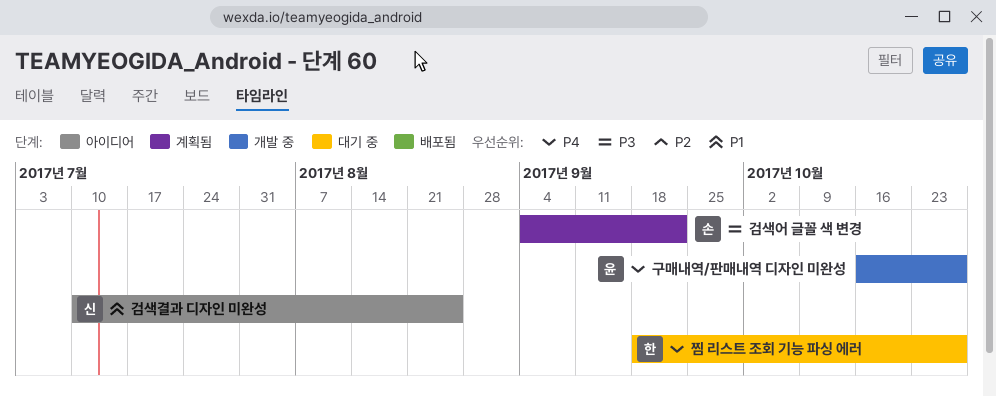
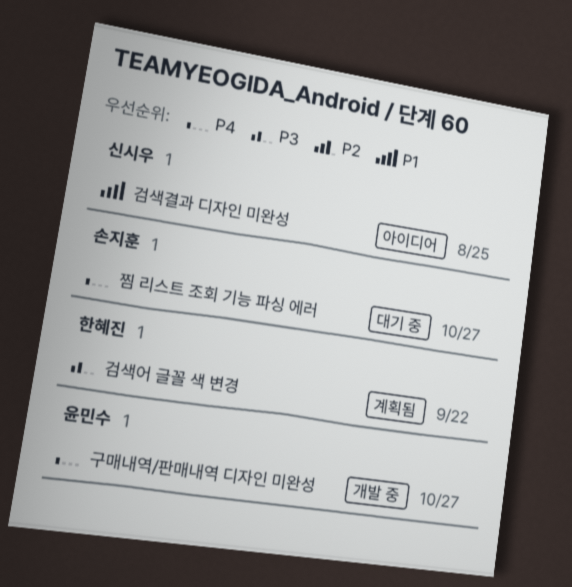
검색어 글꼴 색 변경, owner: 손지훈 -> 한혜진
찜 리스트 조회 기능 파싱 에러, owner: 한혜진 -> 손지훈

